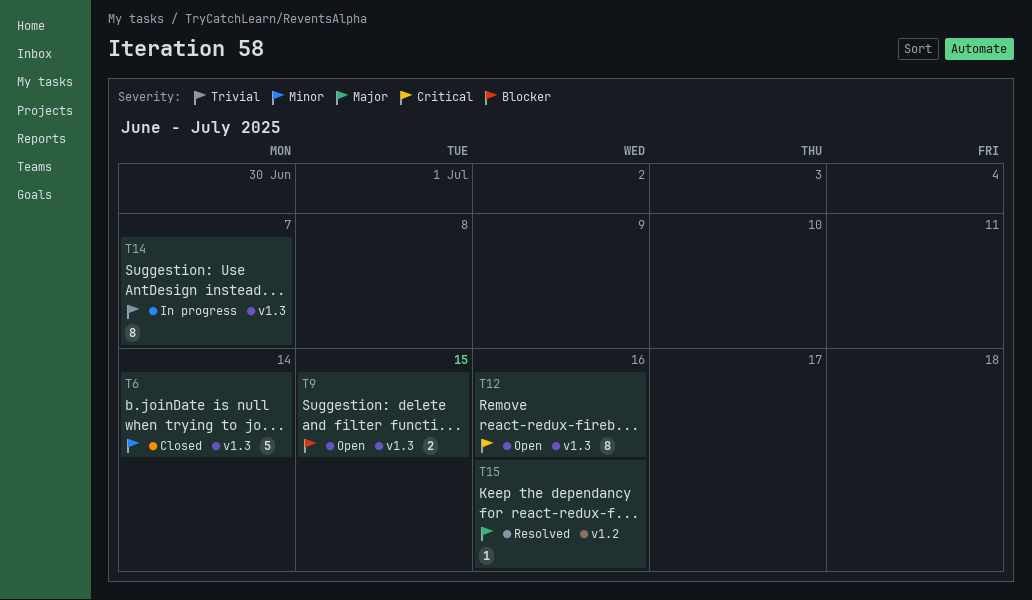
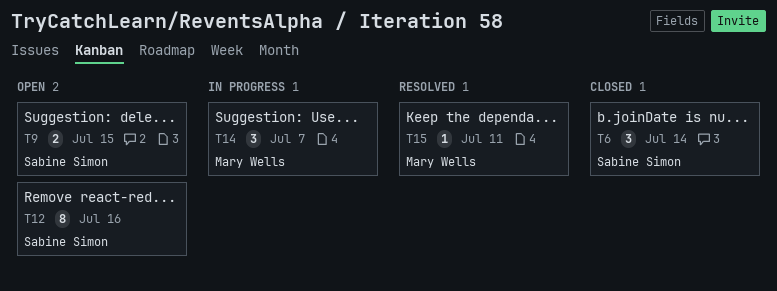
T6, estimate: 5 -> 3
T14, estimate: 8 -> 3
T15, due: Jul 16 -> Jul 11

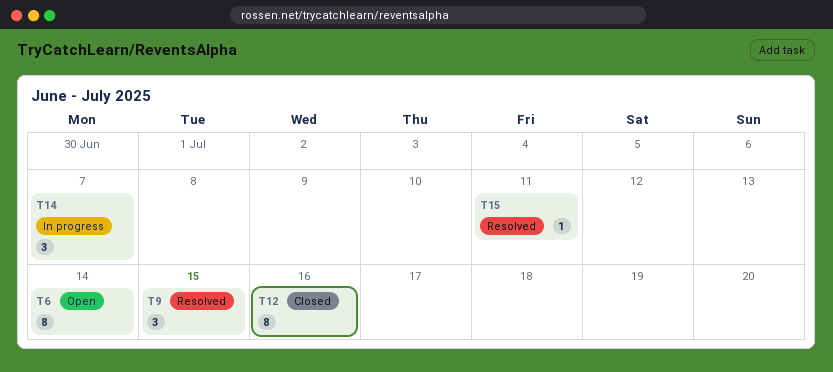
T6, status: Closed -> Open
T6, estimate: 3 -> 8
T9, status: Open -> Resolved
T9, estimate: 2 -> 3
T12, status: Open -> Closed

